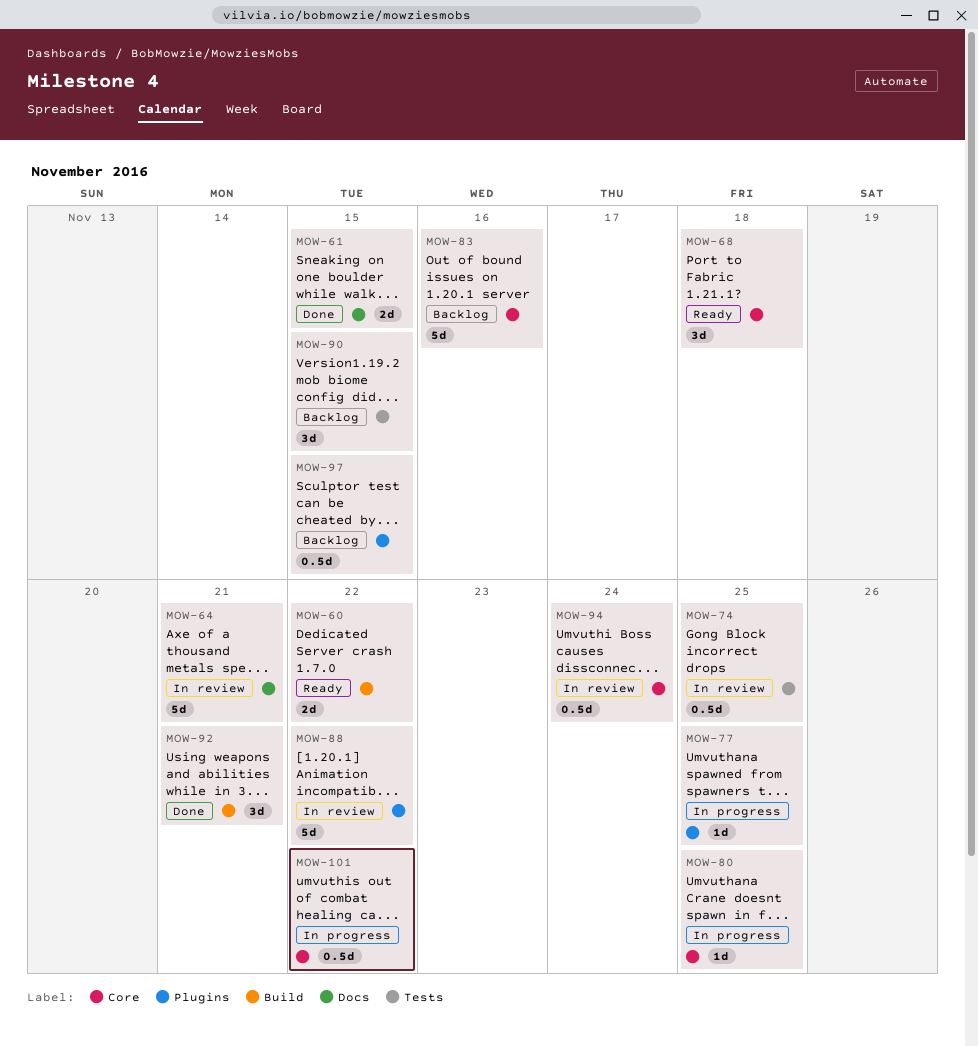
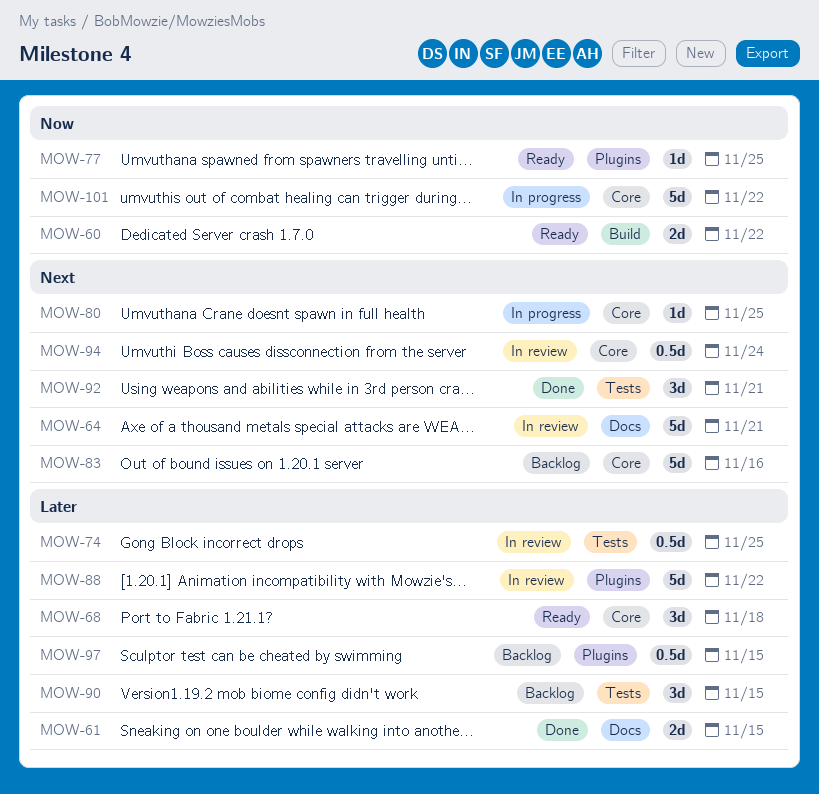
MOW-77, status: In progress -> Ready
MOW-92, label: Build -> Tests
MOW-101, estimate: 0.5d -> 5d

